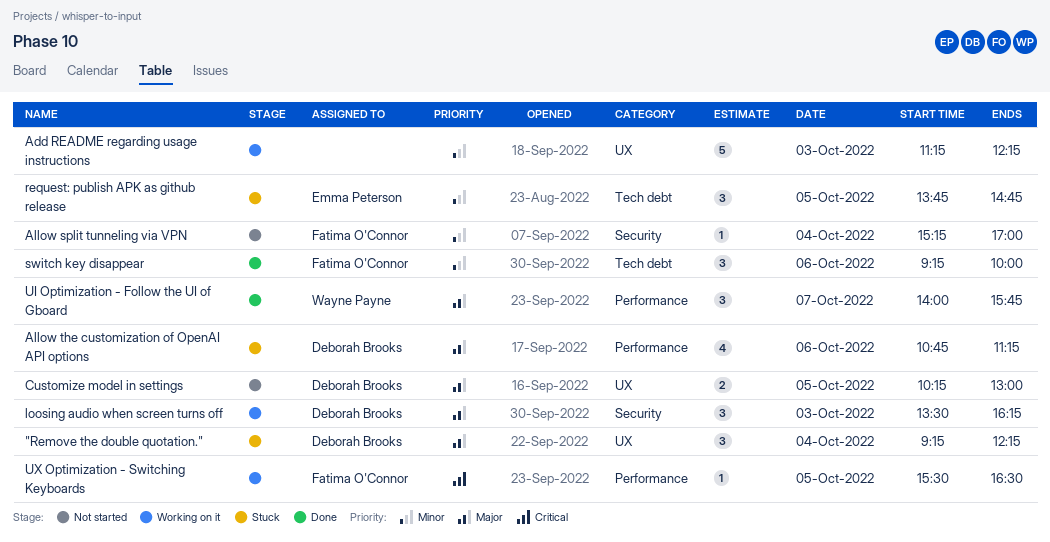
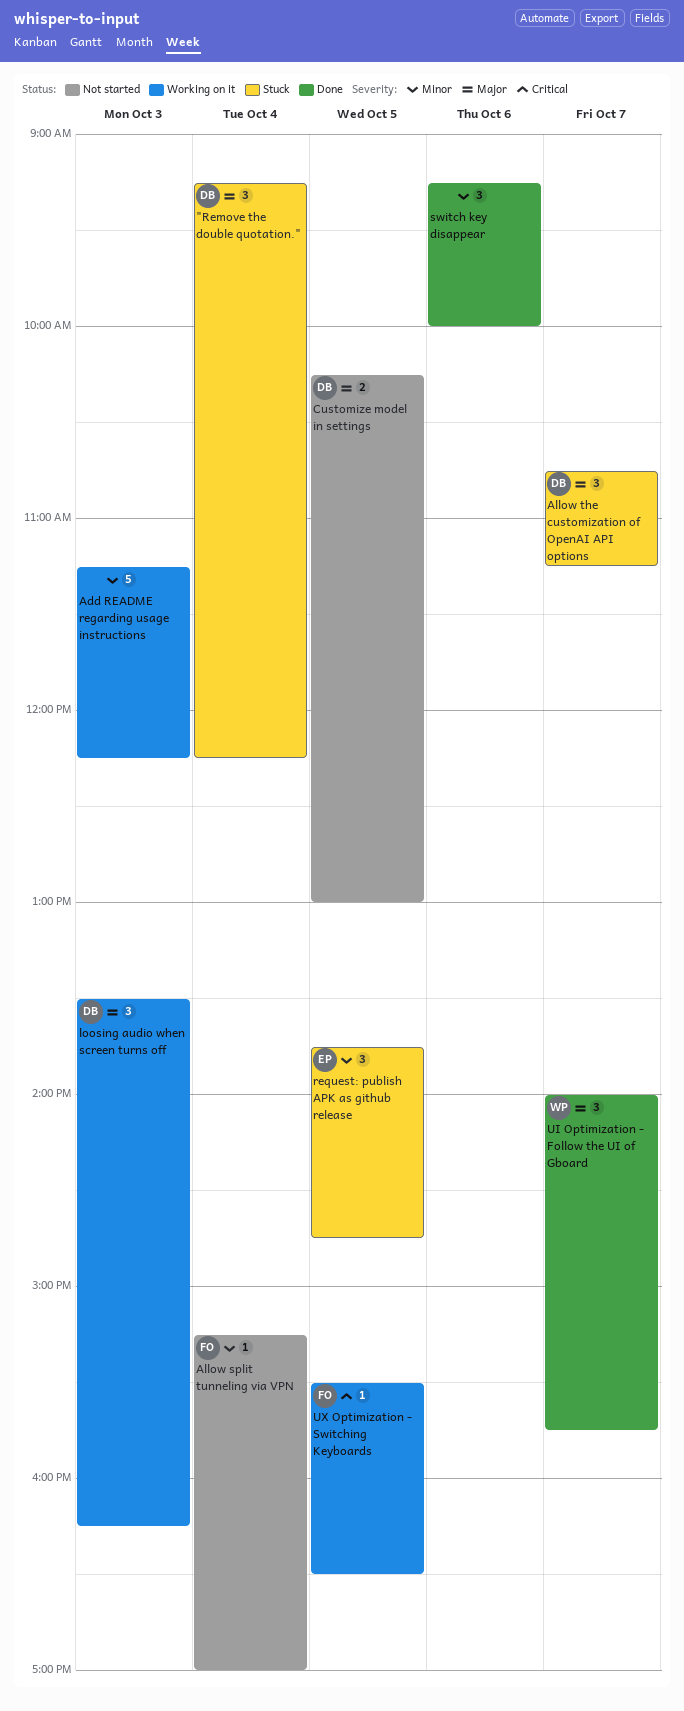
Allow the customization of OpenAI API options, estimate: 4 -> 3
Allow the customization of OpenAI API options, day: Oct 6 -> Oct 7
switch key disappear, owner: Fatima O'Connor -> none

